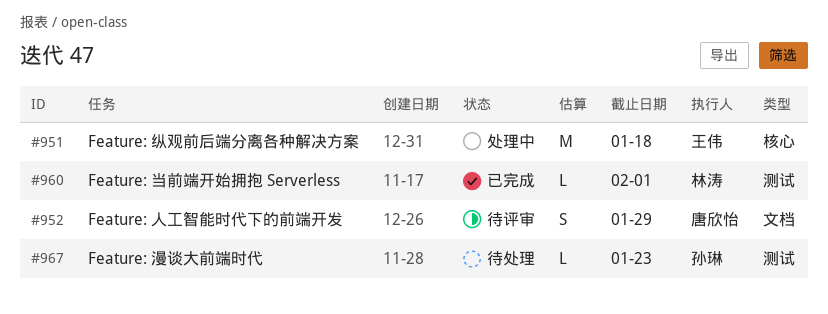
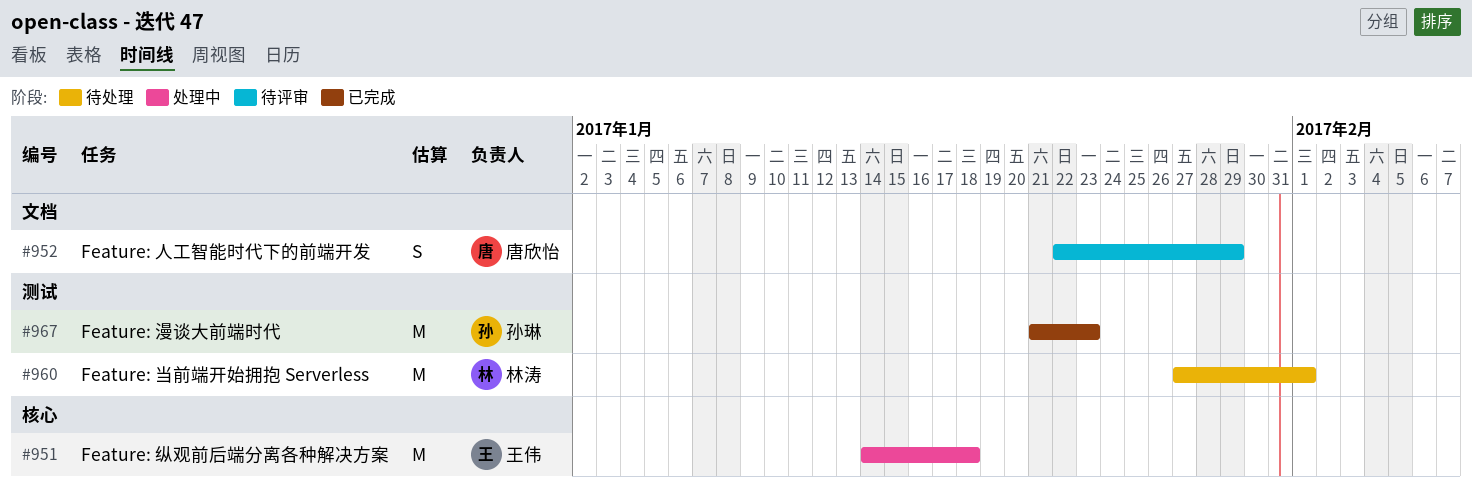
#960, status: 已完成 -> 待处理
#960, estimate: L -> M
#967, status: 待处理 -> 已完成
#967, estimate: L -> M

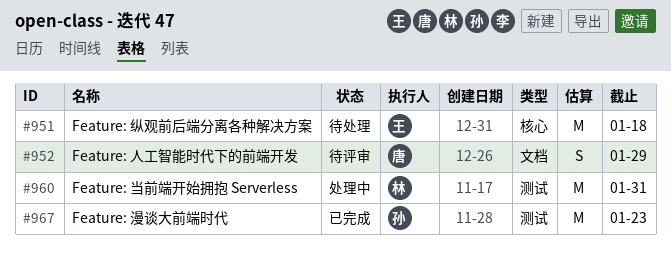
#951, status: 处理中 -> 待处理
#960, status: 待处理 -> 处理中
#960, due: Feb 1 -> Jan 31

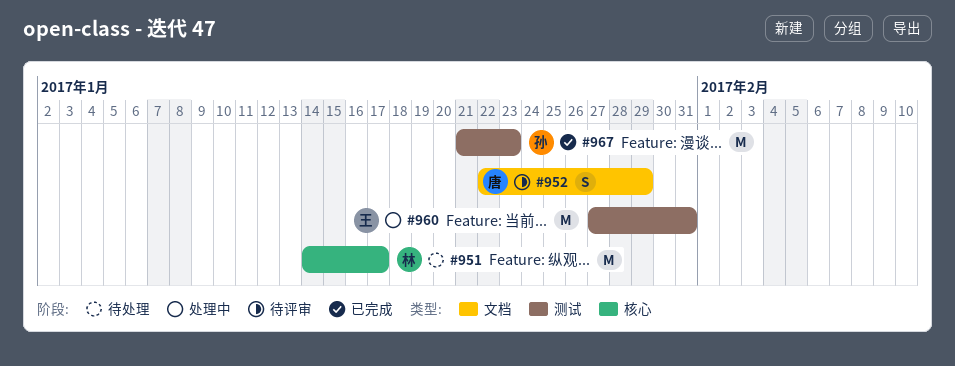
#951, owner: 王 -> 林
#951, due: Jan 18 -> Jan 17
#960, owner: 林 -> 王

